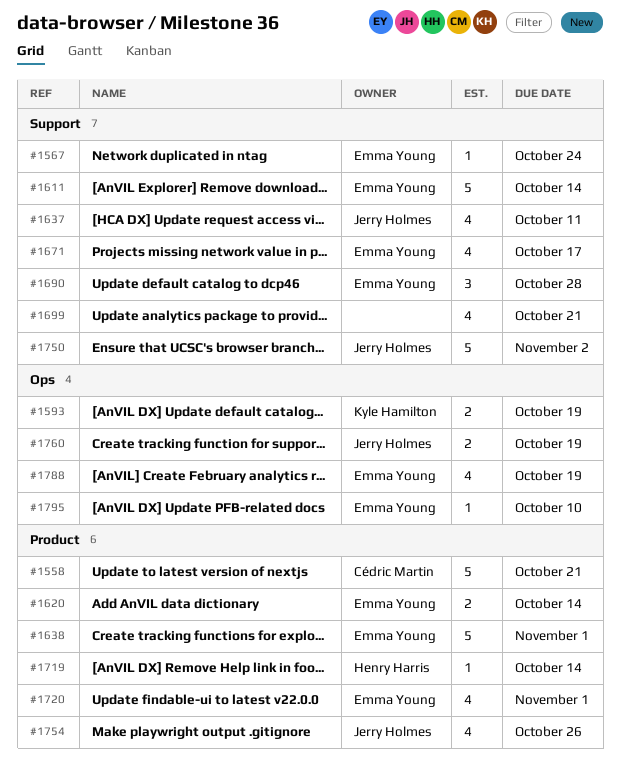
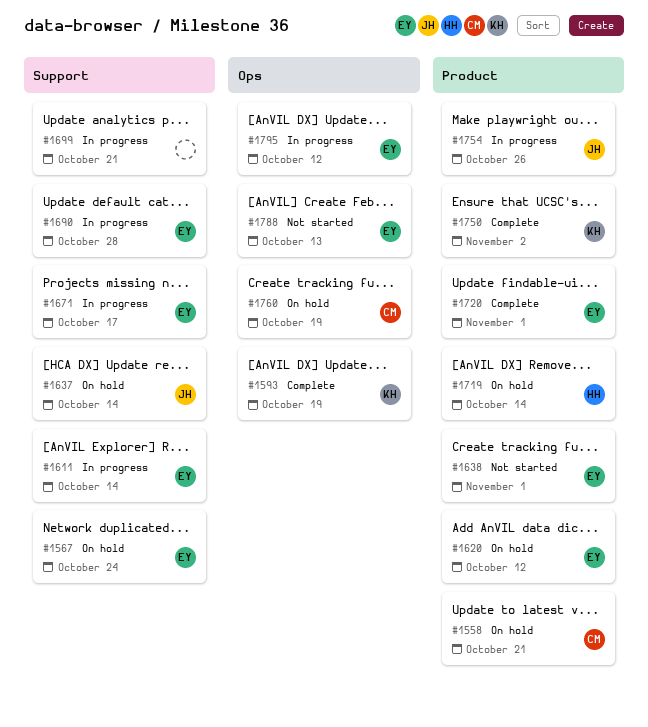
#1620, due: Oct 14 -> Oct 12
#1637, due: Oct 11 -> Oct 14
#1750, owner: Jerry Holmes -> Kyle Hamilton
#1750, label: Support -> Product
#1760, owner: Jerry Holmes -> Cédric Martin
#1788, due: Oct 19 -> Oct 13
#1795, due: Oct 10 -> Oct 12

